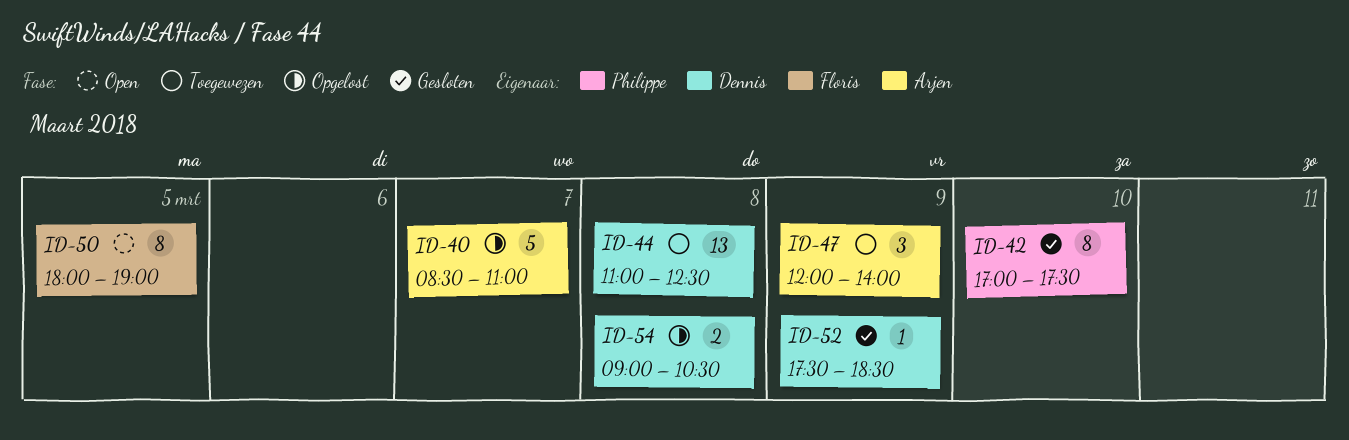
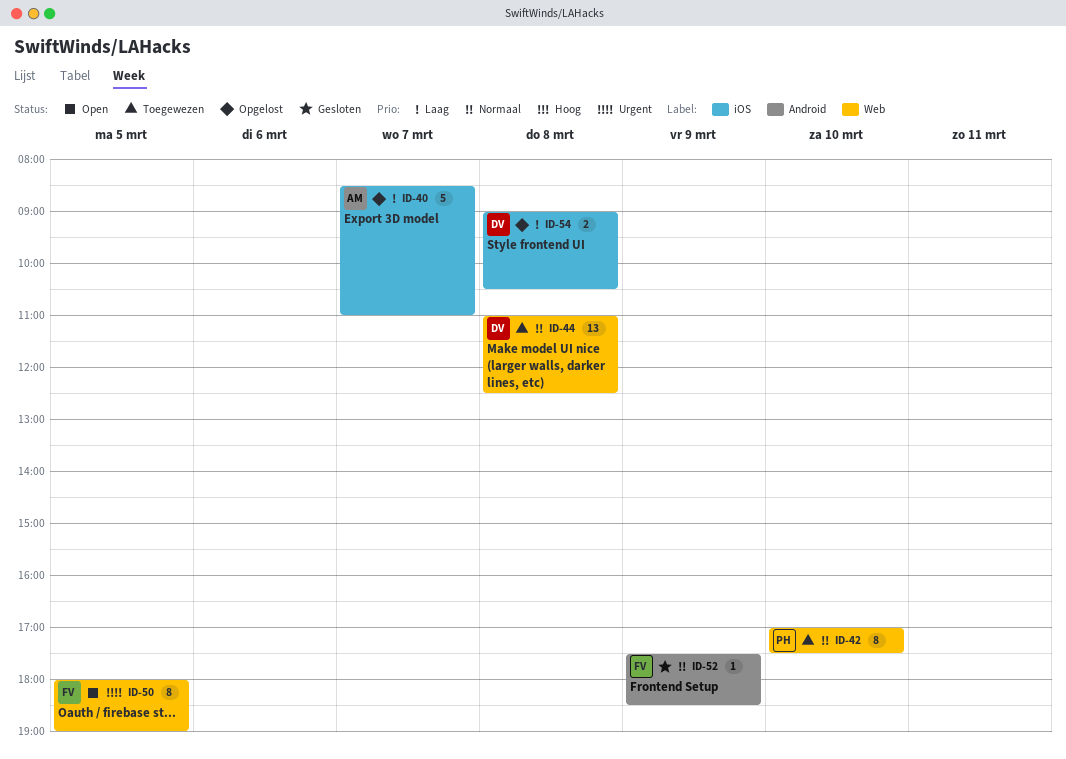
ID-42, status: Gesloten -> Toegewezen
ID-47: present -> none
ID-52, owner: Dennis -> Floris

